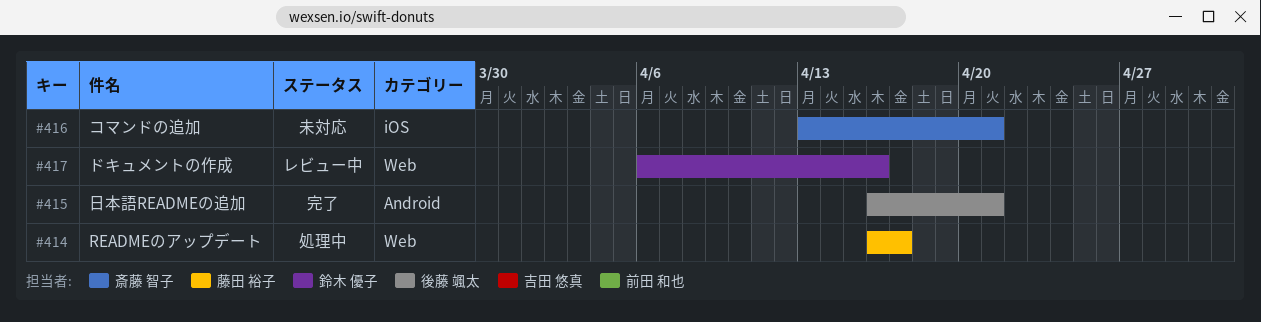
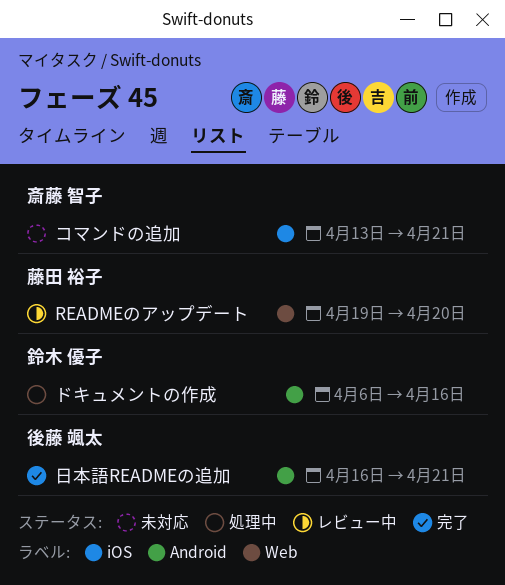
READMEのアップデート, status: 処理中 -> レビュー中
READMEのアップデート, start: Apr 16 -> Apr 19
READMEのアップデート, due: Apr 17 -> Apr 20
ドキュメントの作成, status: レビュー中 -> 処理中
ドキュメントの作成, label: Web -> Android

